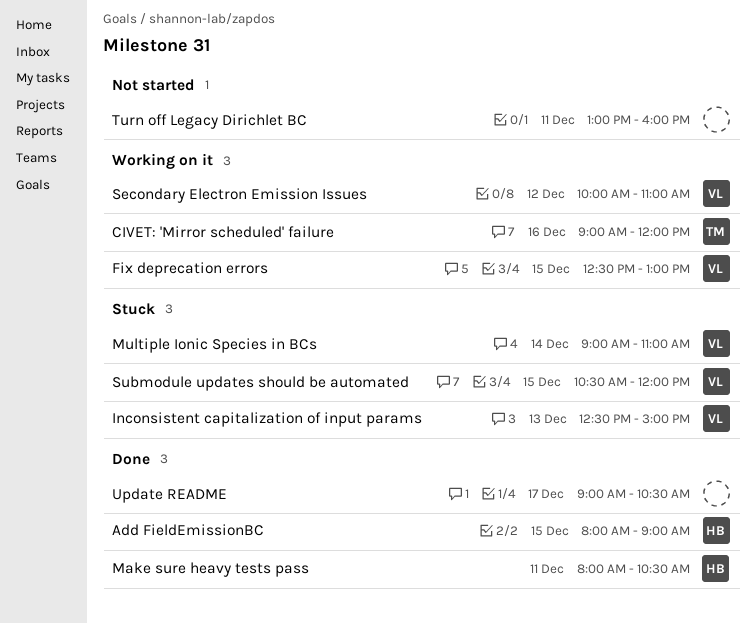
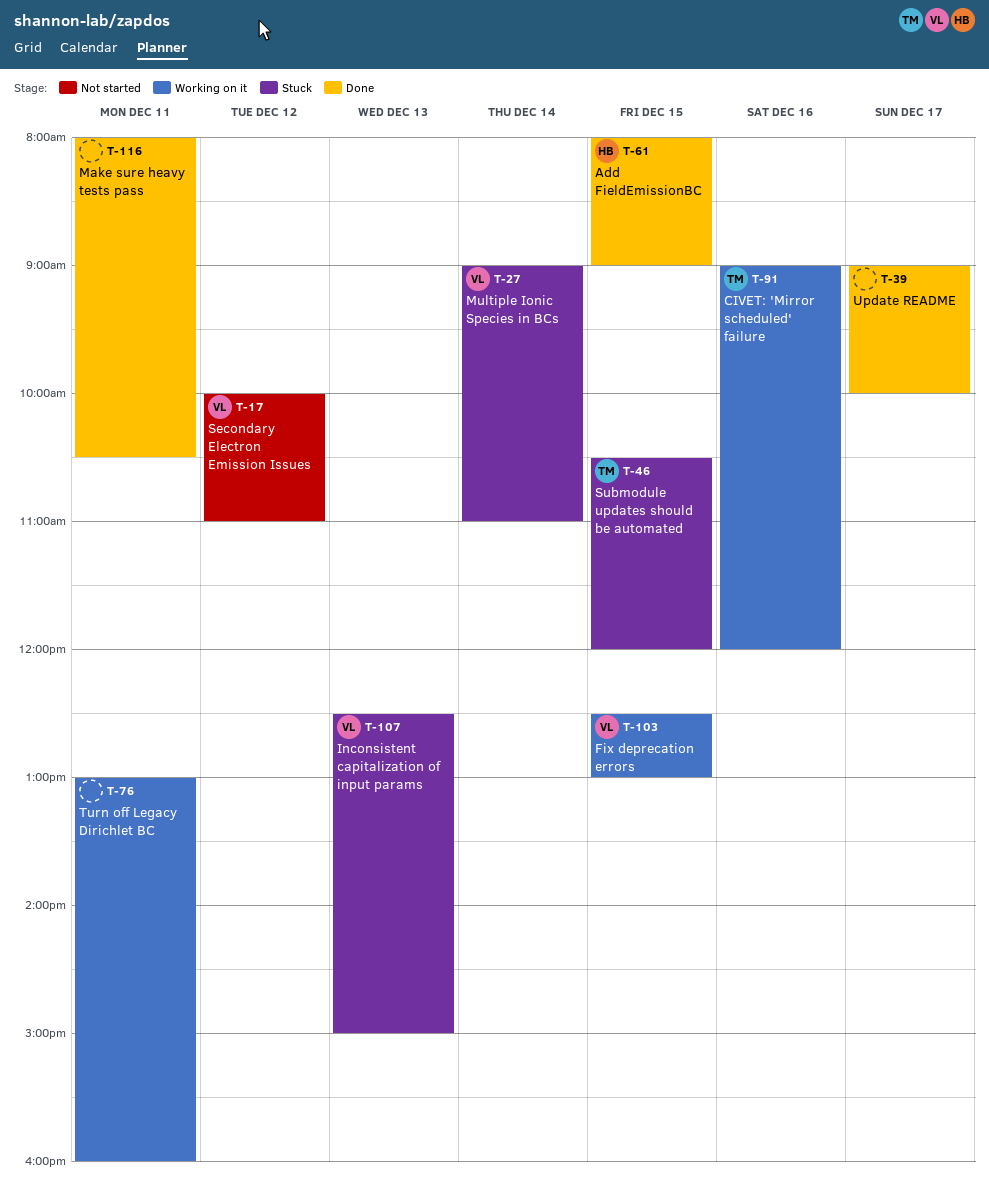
Make sure heavy tests pass, owner: HB -> none
Secondary Electron Emission Issues, status: Working on it -> Not started
Submodule updates should be automated, owner: VL -> TM
Turn off Legacy Dirichlet BC, status: Not started -> Working on it
Update README, ends: 10:30 -> 10:00

